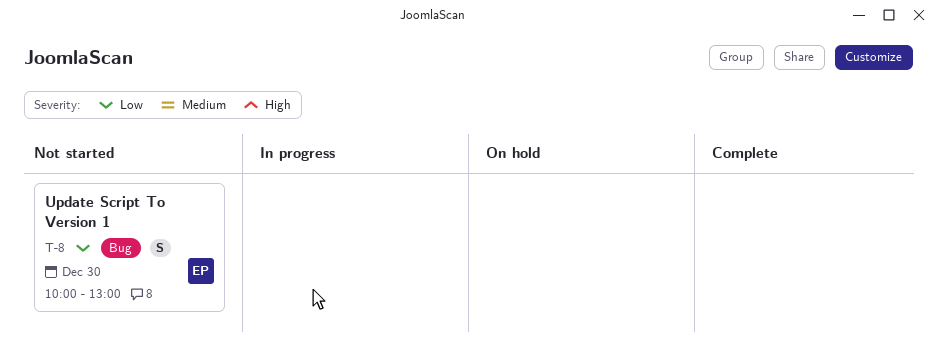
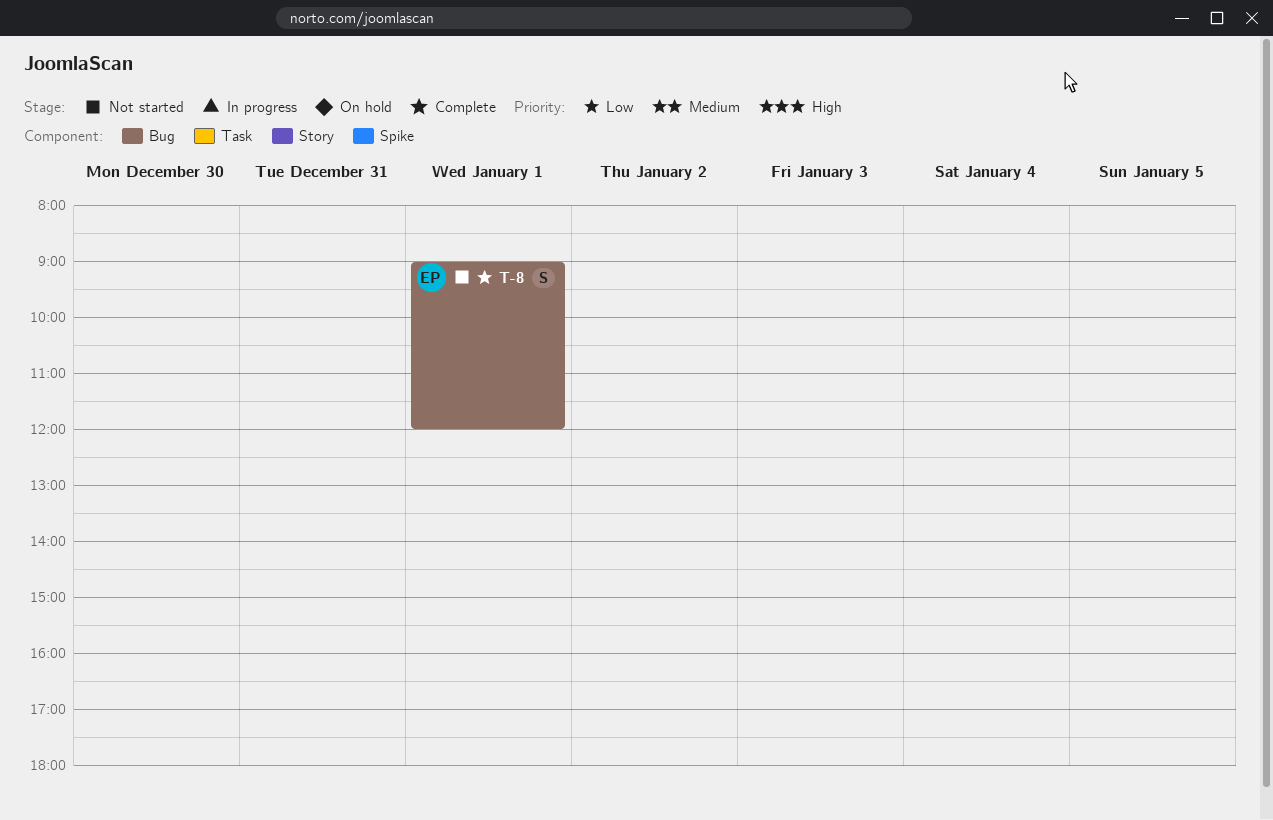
T-8, day: Dec 30 -> Jan 1
T-8, begins: 10:00 -> 09:00
T-8, ends: 13:00 -> 12:00

